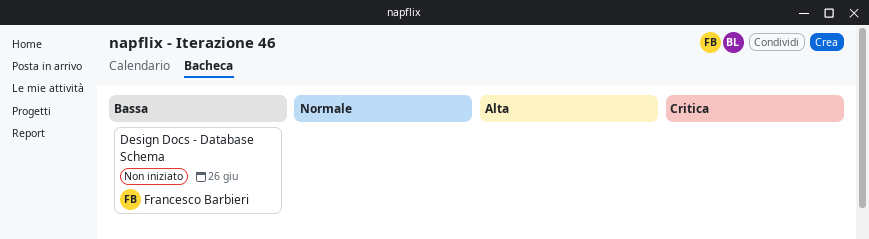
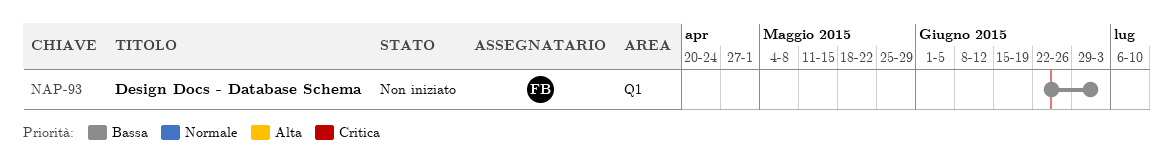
Design Docs - Database Schema, due: Jun 26 -> Jul 3

